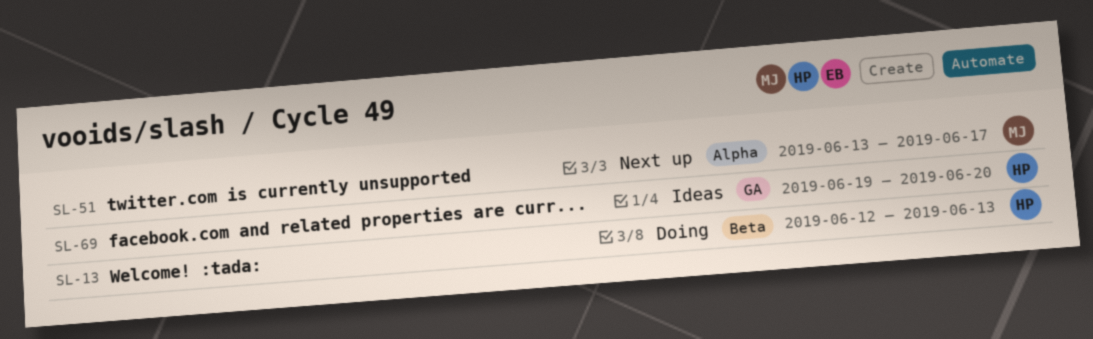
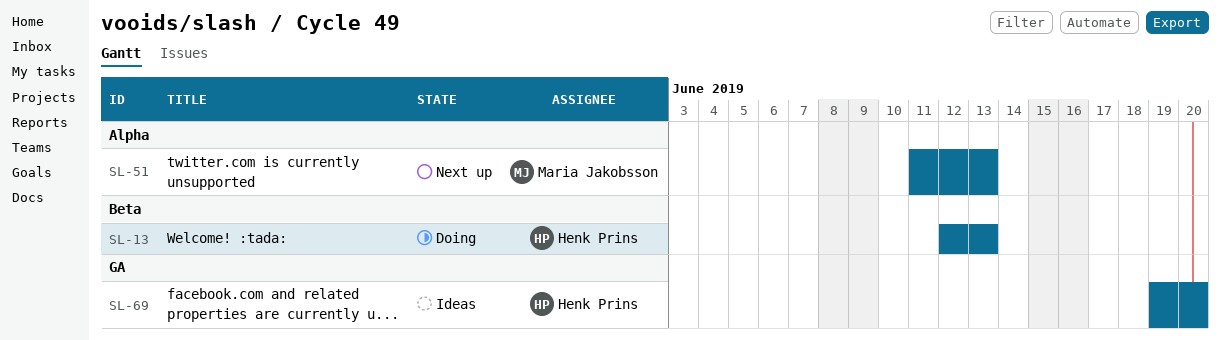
SL-51, start: Jun 13 -> Jun 11
SL-51, due: Jun 17 -> Jun 13

